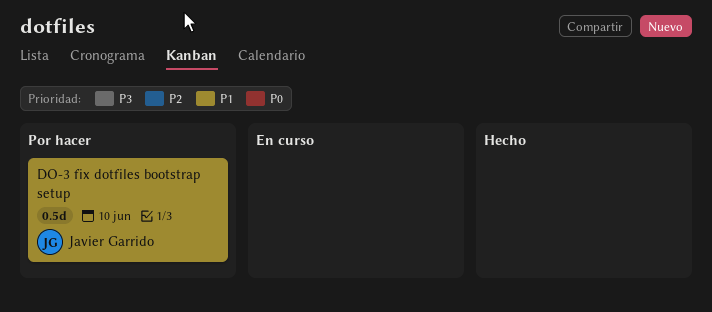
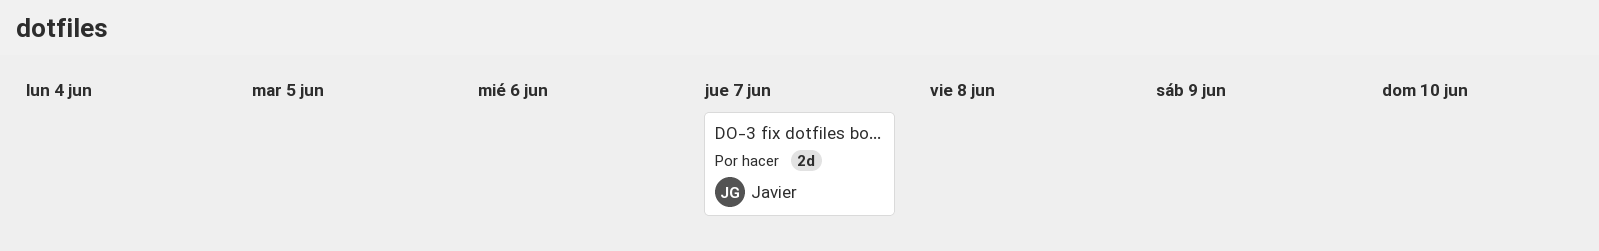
DO-3, estimate: 0.5d -> 2d
DO-3, due: Jun 10 -> Jun 7

